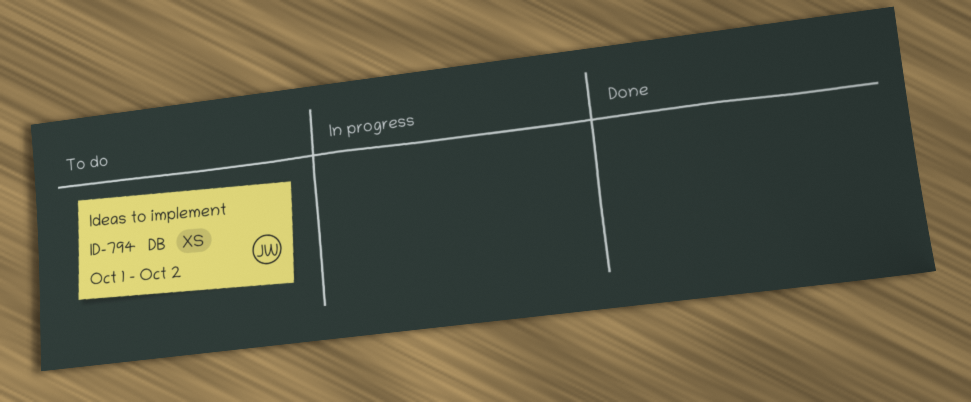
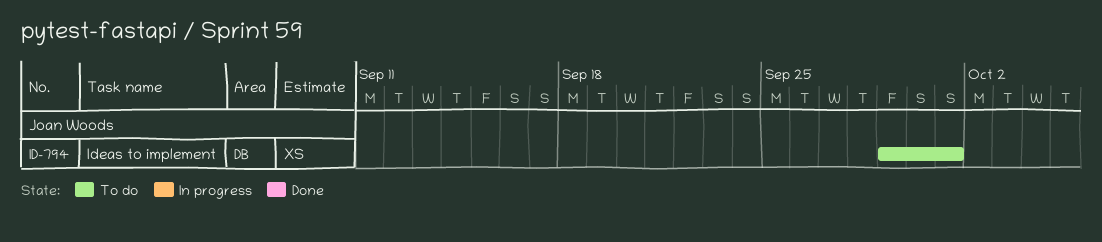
ID-794, start: Oct 1 -> Sep 29
ID-794, due: Oct 2 -> Oct 1

